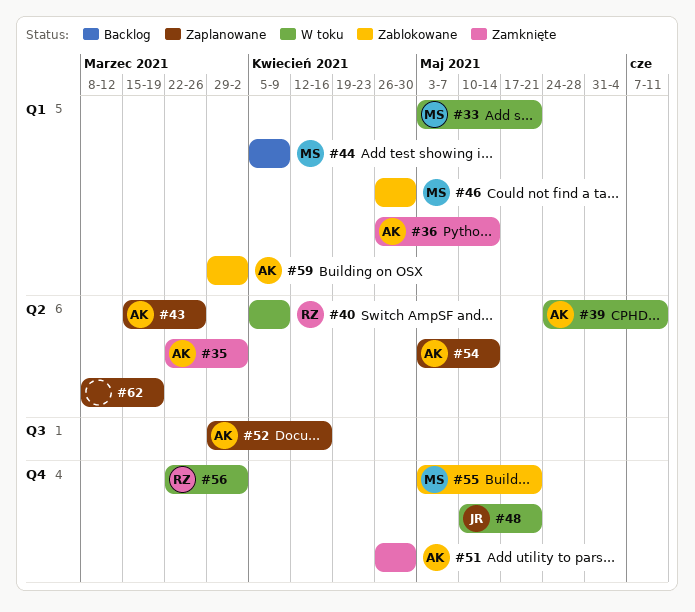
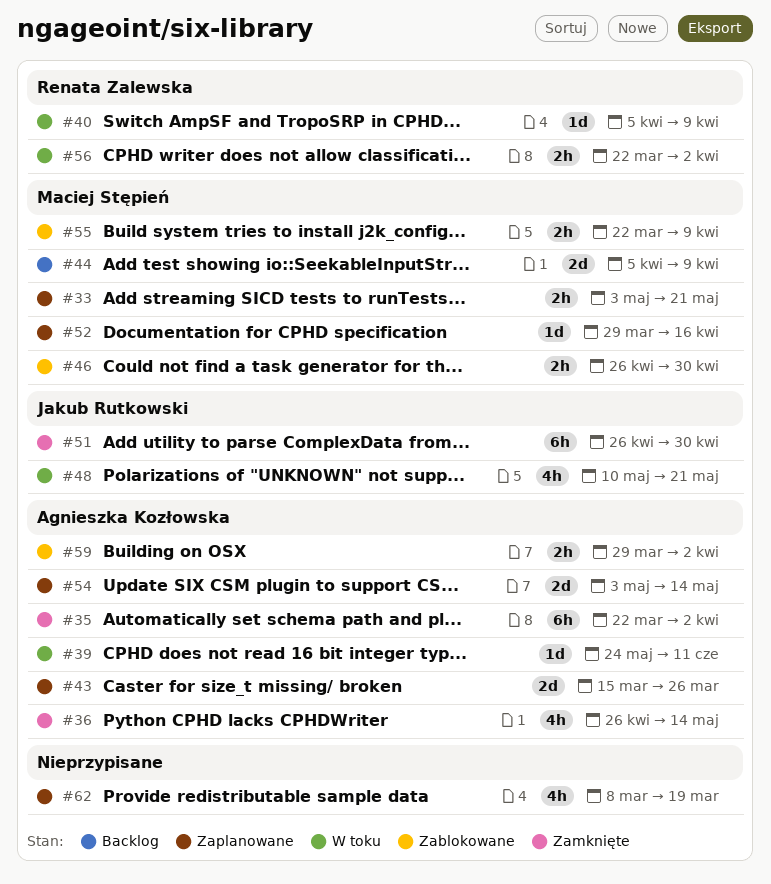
#33, status: W toku -> Zaplanowane
#51, owner: Agnieszka Kozłowska -> Jakub Rutkowski
#52, owner: Agnieszka Kozłowska -> Maciej Stępień
#55, start: May 3 -> Mar 22
#55, due: May 21 -> Apr 9

